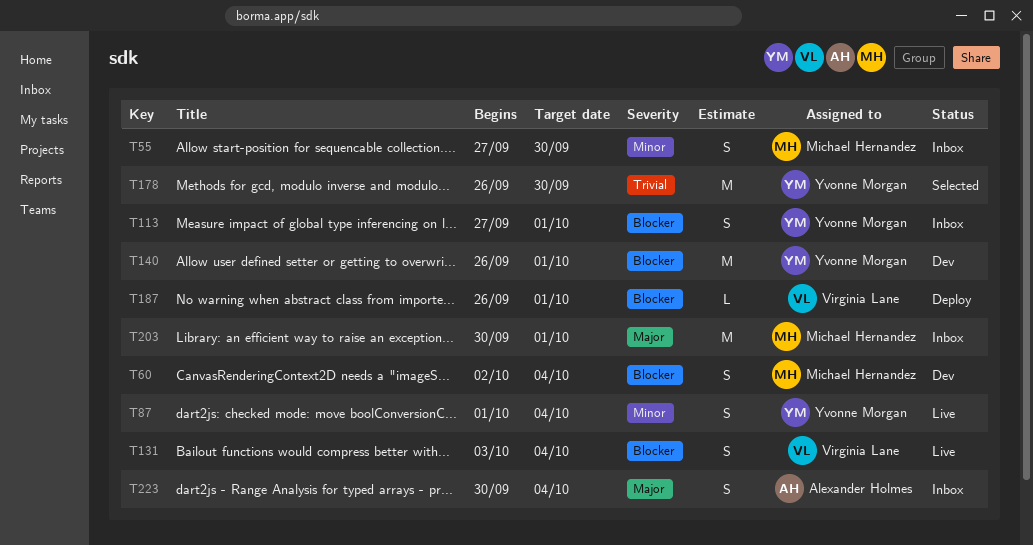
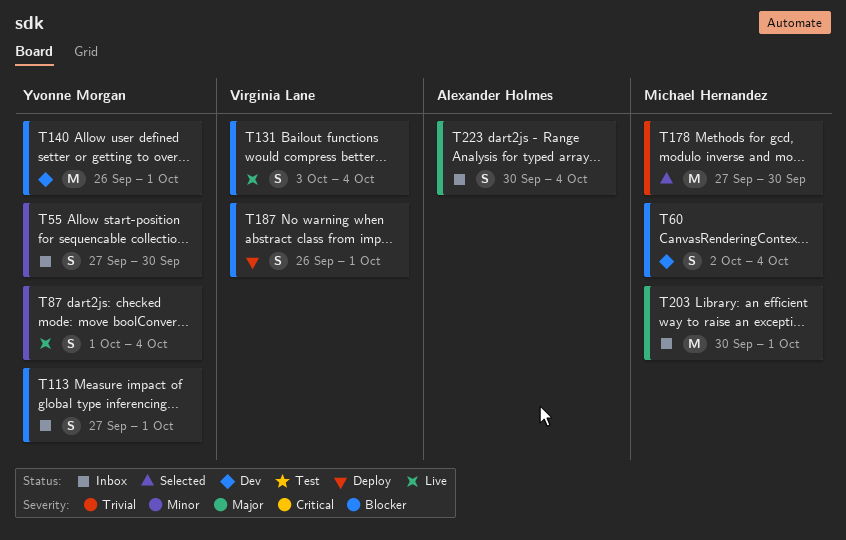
T55, owner: Michael Hernandez -> Yvonne Morgan
T178, owner: Yvonne Morgan -> Michael Hernandez
T178, start: Sep 26 -> Sep 27
T187, estimate: L -> S

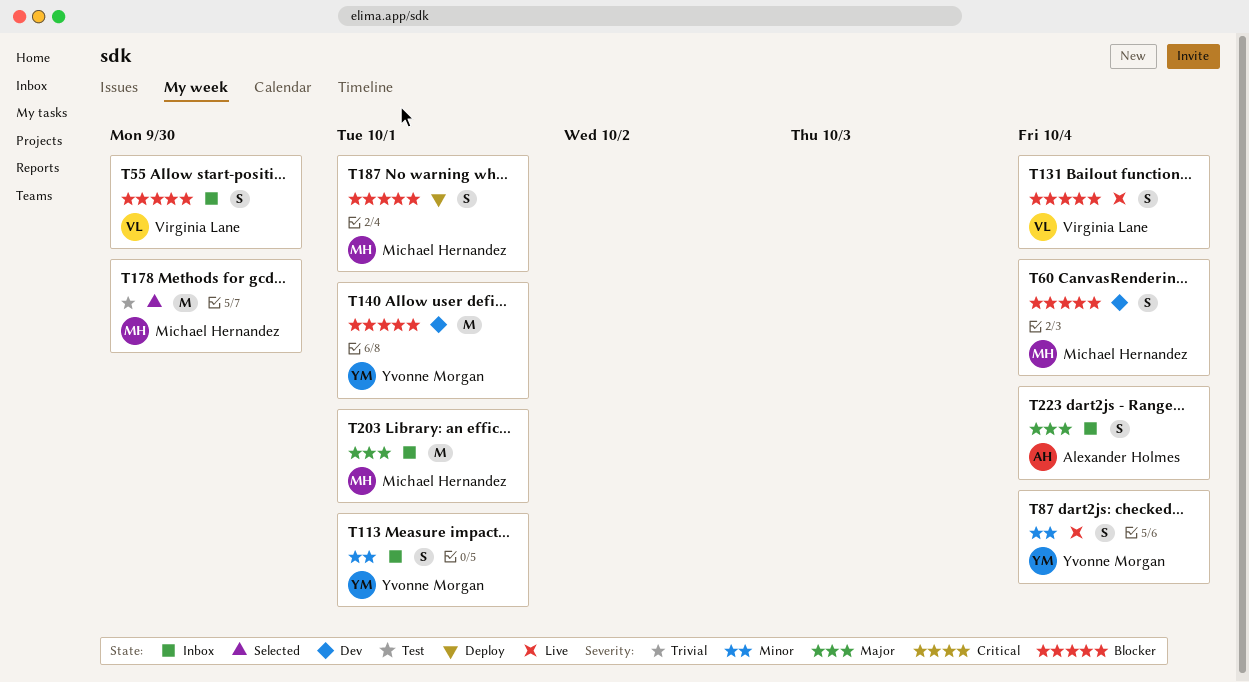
T55, owner: Yvonne Morgan -> Virginia Lane
T55, priority: Minor -> Blocker
T113, priority: Blocker -> Minor
T187, owner: Virginia Lane -> Michael Hernandez

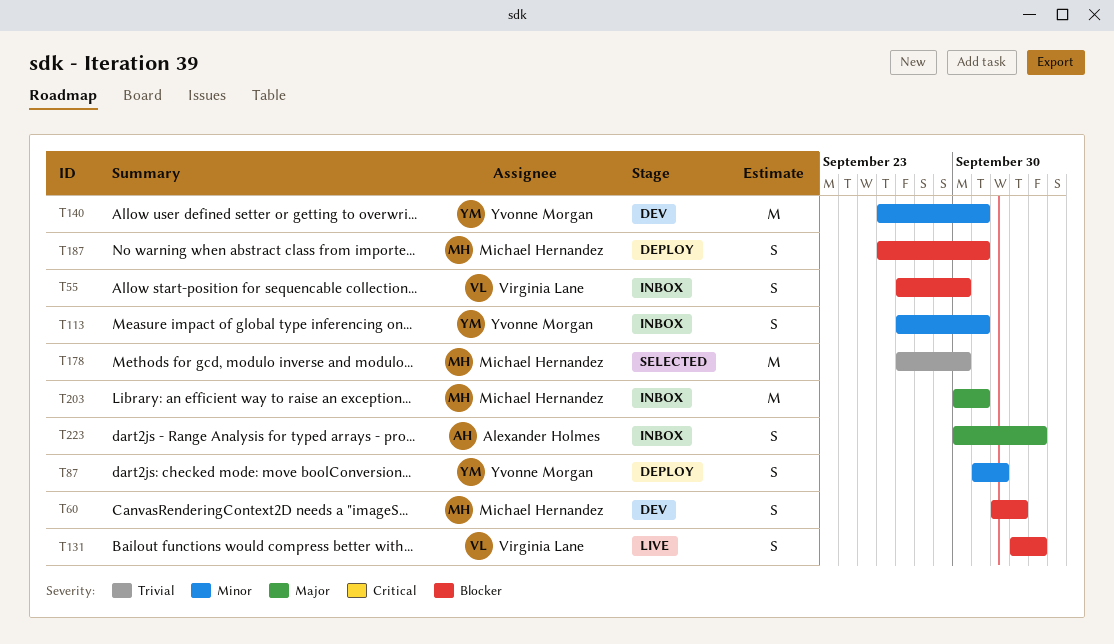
T60, due: Oct 4 -> Oct 3
T87, status: Live -> Deploy
T87, due: Oct 4 -> Oct 2
T140, priority: Blocker -> Minor

